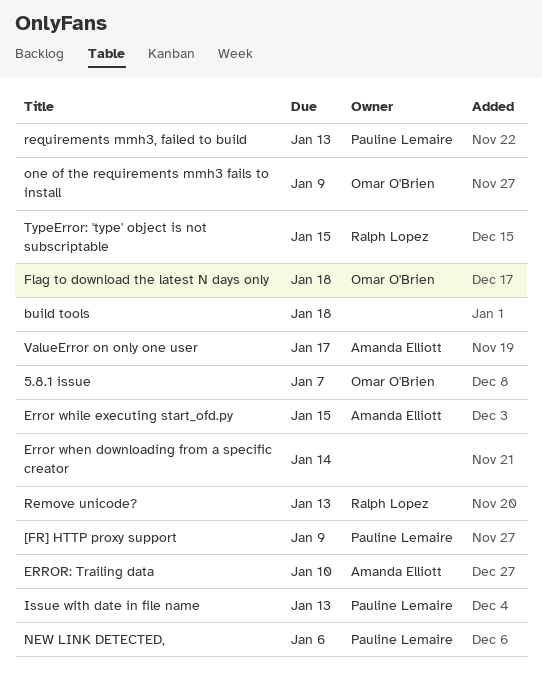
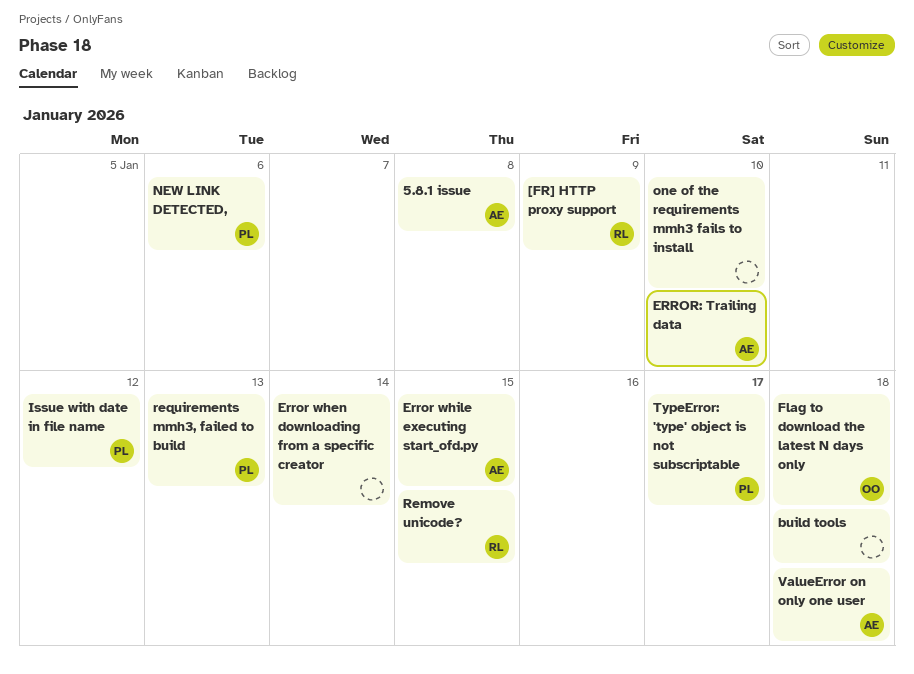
5.8.1 issue, owner: Omar O'Brien -> Amanda Elliott
5.8.1 issue, due: Jan 7 -> Jan 8
[FR] HTTP proxy support, owner: Pauline Lemaire -> Ralph Lopez
Issue with date in file name, due: Jan 13 -> Jan 12
one of the requirements mmh3 fails to install, owner: Omar O'Brien -> none
one of the requirements mmh3 fails to install, due: Jan 9 -> Jan 10
Remove unicode?, due: Jan 13 -> Jan 15
TypeError: 'type' object is not subscriptable, owner: Ralph Lopez -> Pauline Lemaire
TypeError: 'type' object is not subscriptable, due: Jan 15 -> Jan 17
ValueError on only one user, due: Jan 17 -> Jan 18

